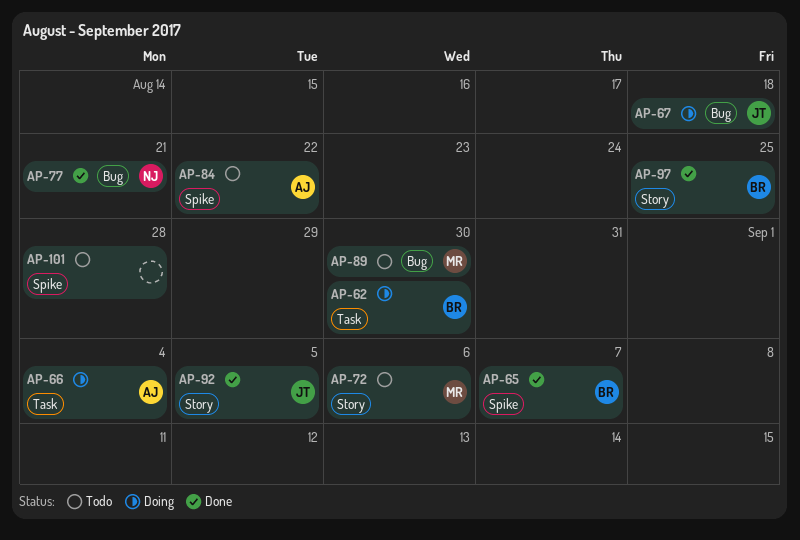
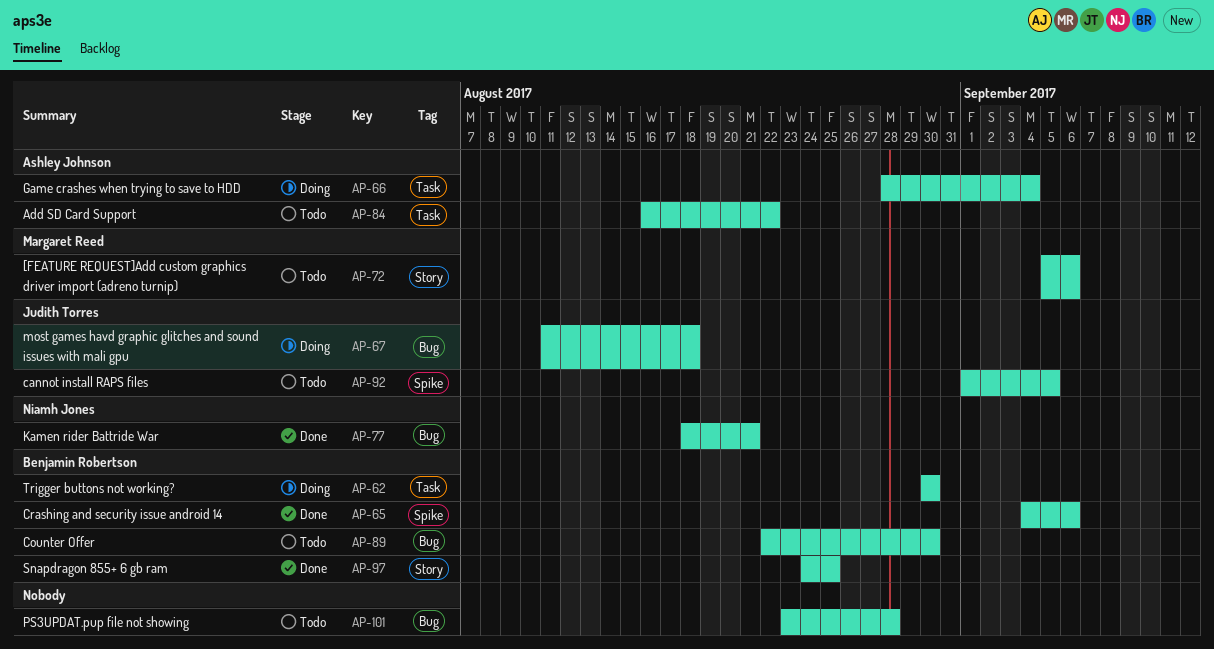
AP-65, due: Sep 7 -> Sep 6
AP-84, label: Spike -> Task
AP-89, owner: Margaret Reed -> Benjamin Robertson
AP-92, status: Done -> Todo
AP-92, label: Story -> Spike
AP-101, label: Spike -> Bug

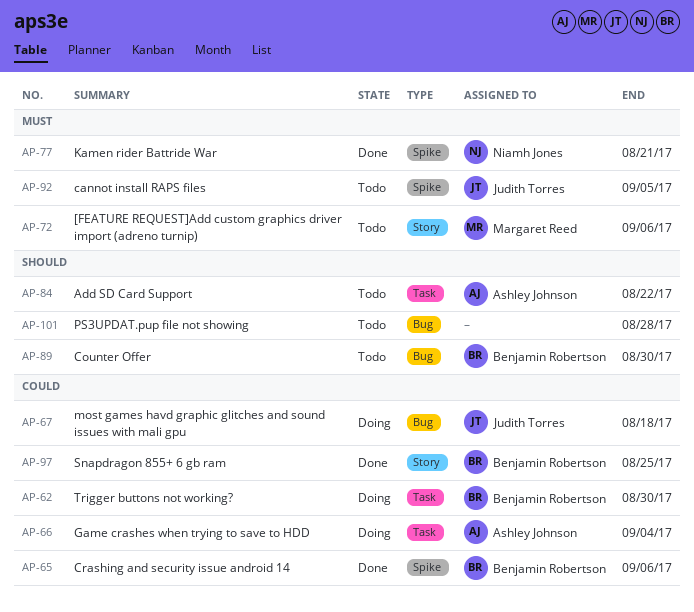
AP-77, label: Bug -> Spike

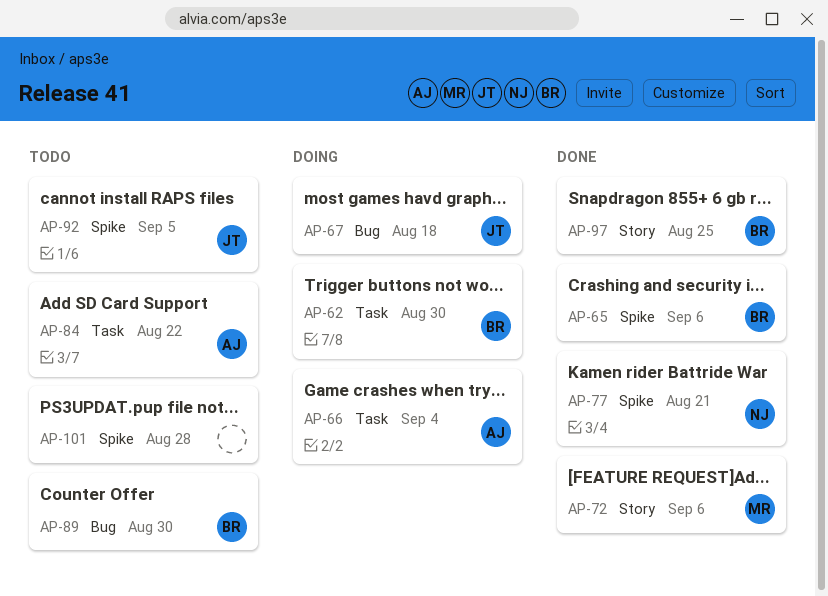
AP-72, status: Todo -> Done
AP-101, label: Bug -> Spike

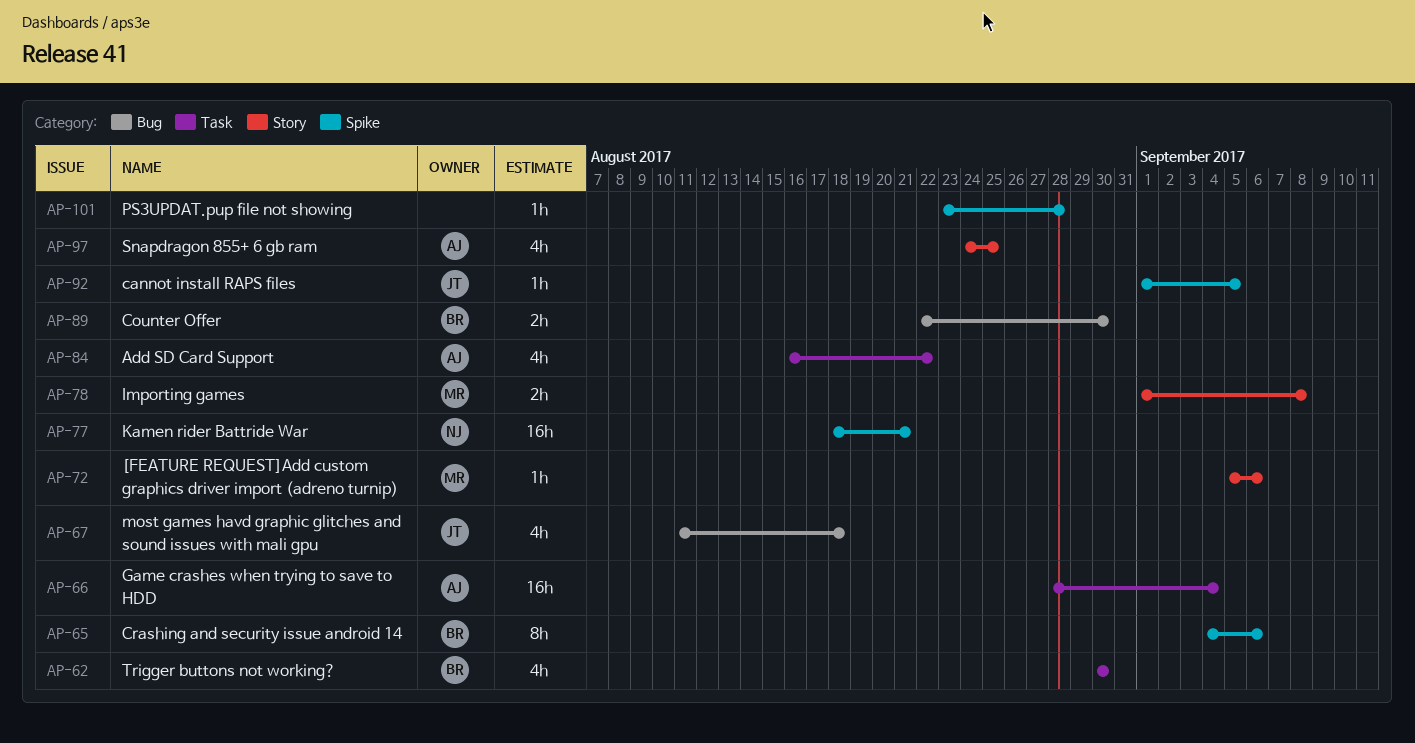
AP-78: none -> present
AP-97, owner: BR -> AJ

